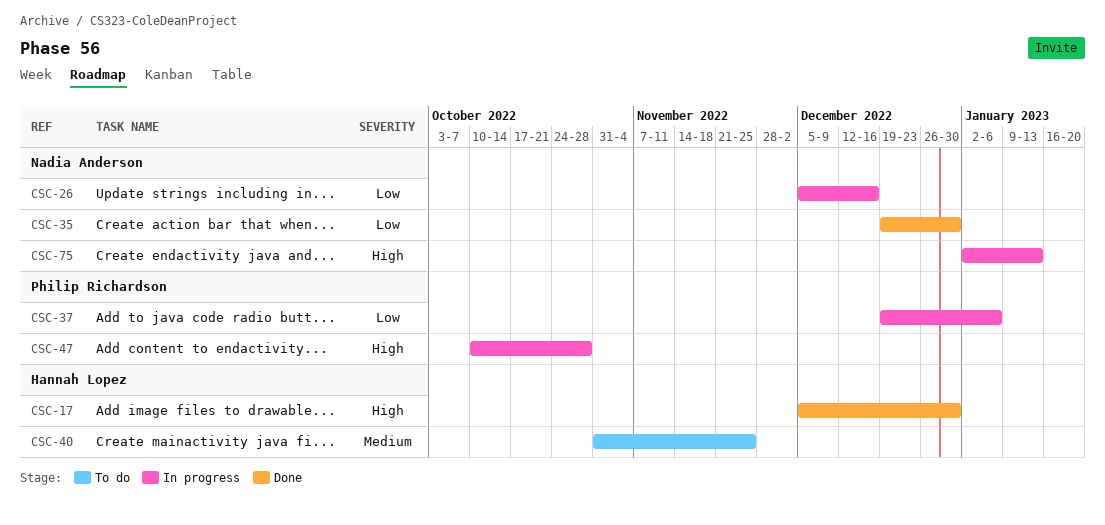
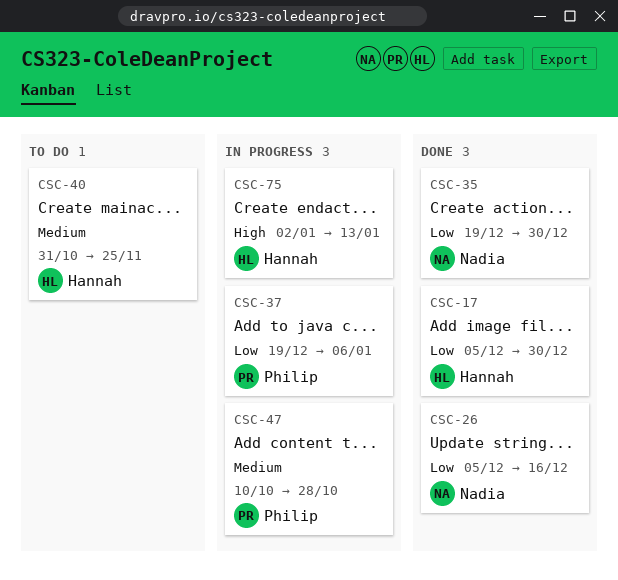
CSC-17, priority: High -> Low
CSC-26, status: In progress -> Done
CSC-47, priority: High -> Medium
CSC-75, owner: Nadia Anderson -> Hannah Lopez

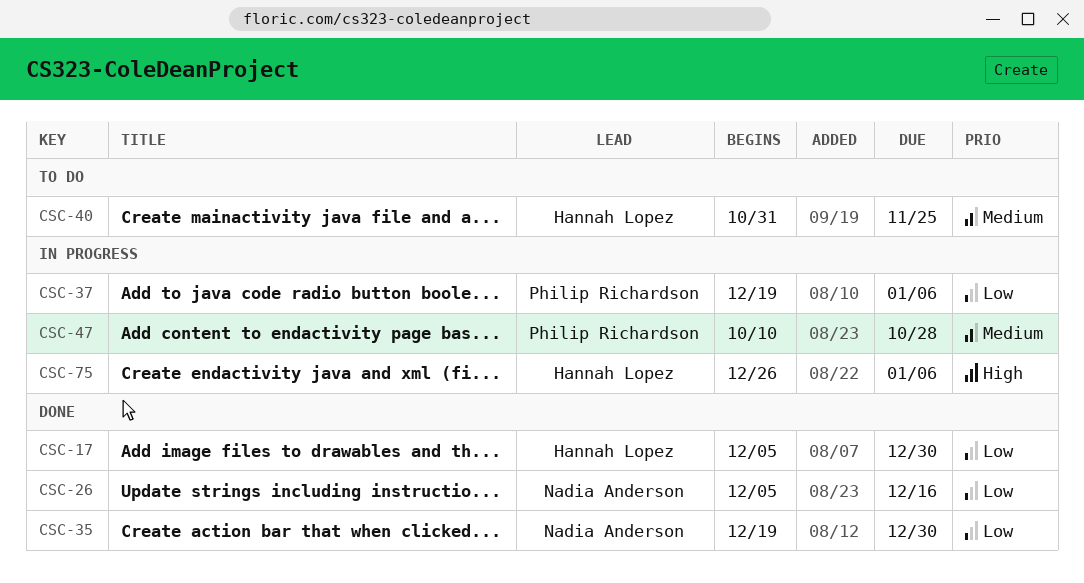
CSC-75, start: Jan 2 -> Dec 26
CSC-75, due: Jan 13 -> Jan 6

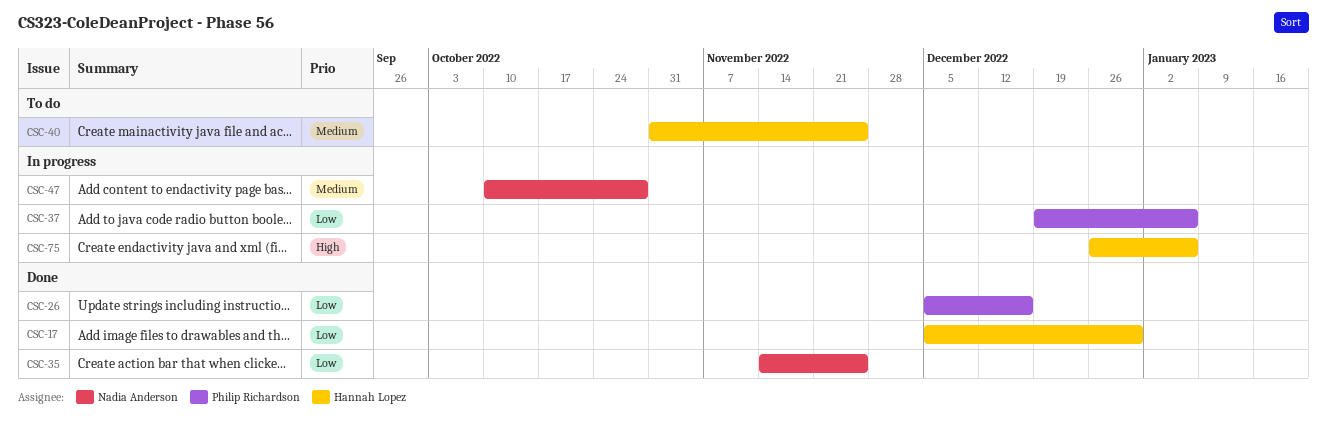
CSC-26, owner: Nadia Anderson -> Philip Richardson
CSC-35, start: Dec 19 -> Nov 14
CSC-35, due: Dec 30 -> Nov 25
CSC-47, owner: Philip Richardson -> Nadia Anderson

